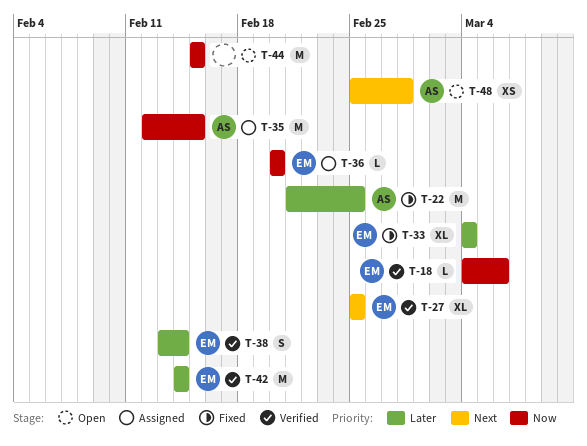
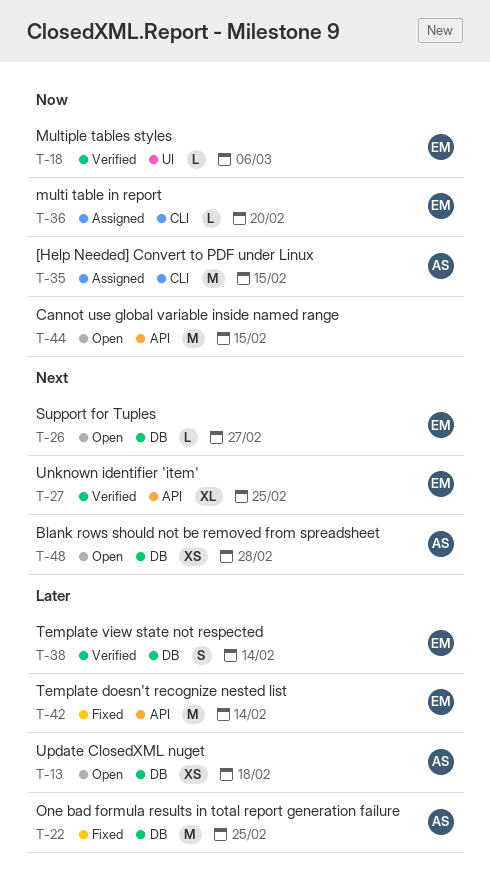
T-13: none -> present
T-26: none -> present
T-33: present -> none
T-42, status: Verified -> Fixed

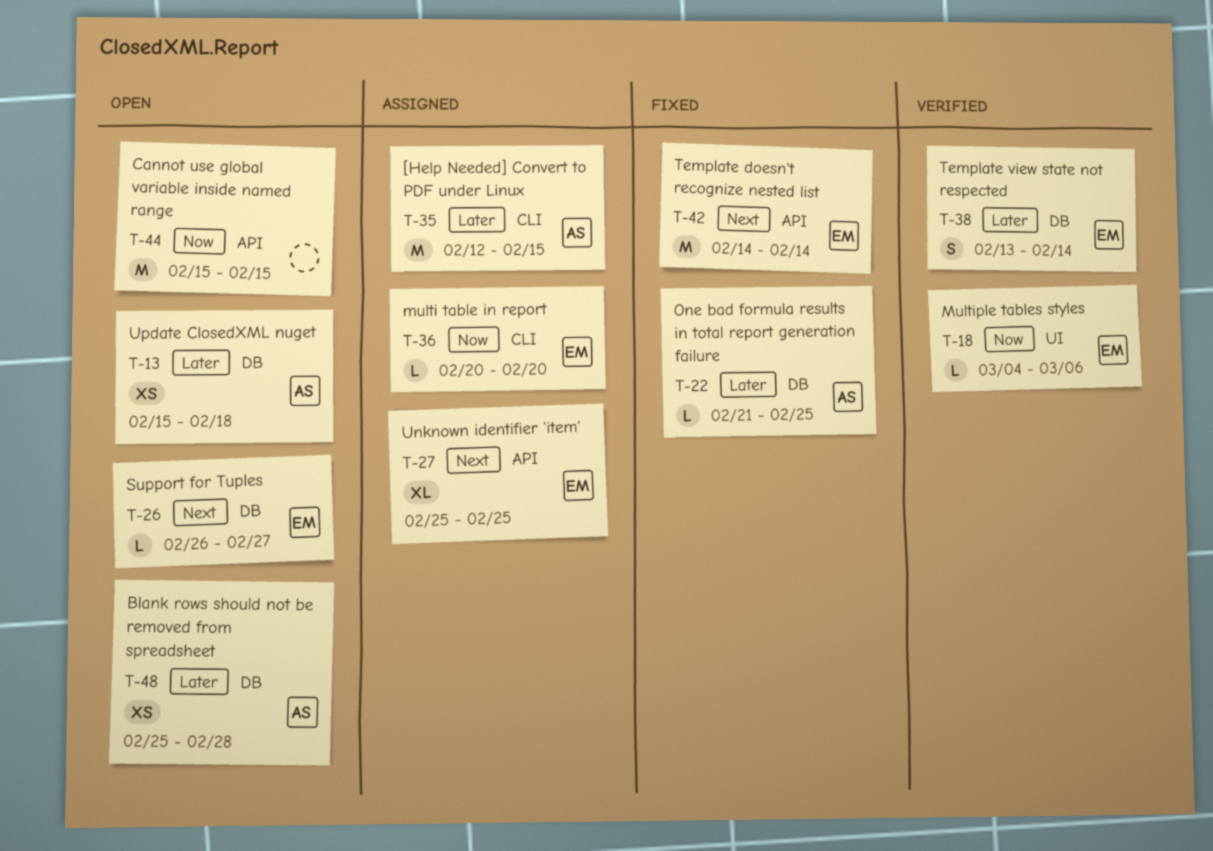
T-22, estimate: M -> L
T-27, status: Verified -> Assigned
T-35, priority: Now -> Later
T-42, priority: Later -> Next
T-48, priority: Next -> Later

